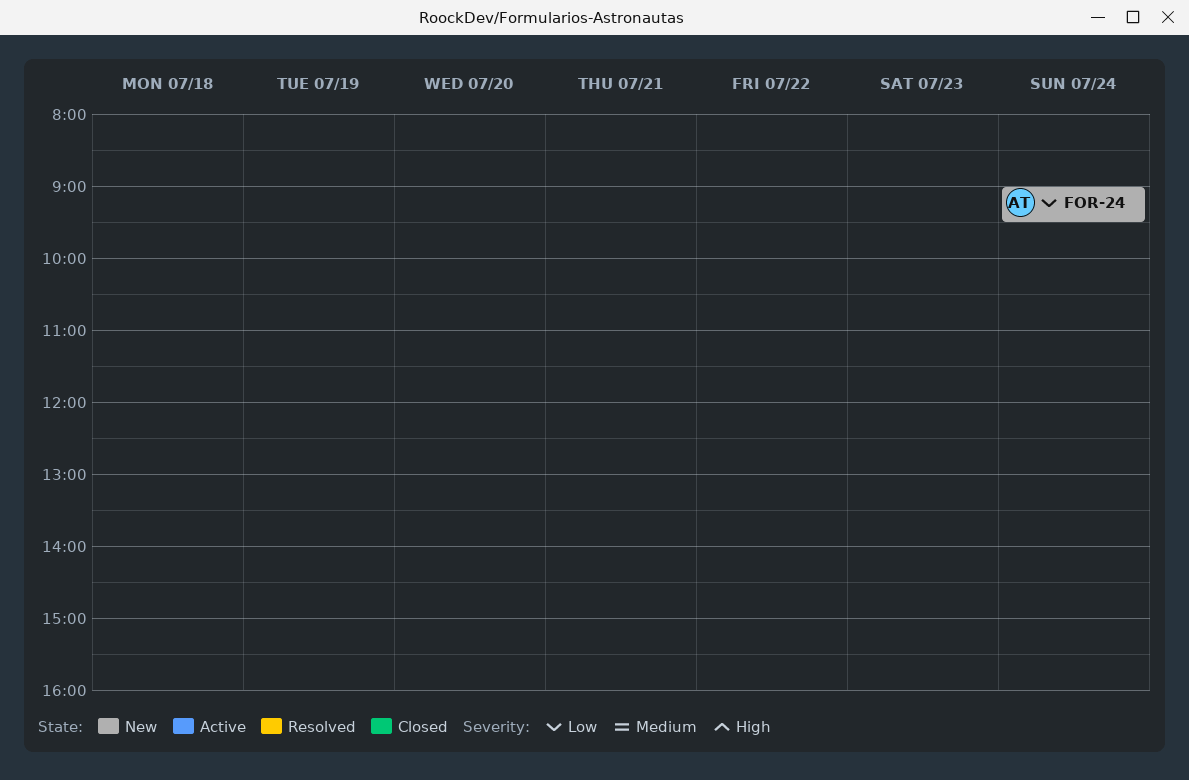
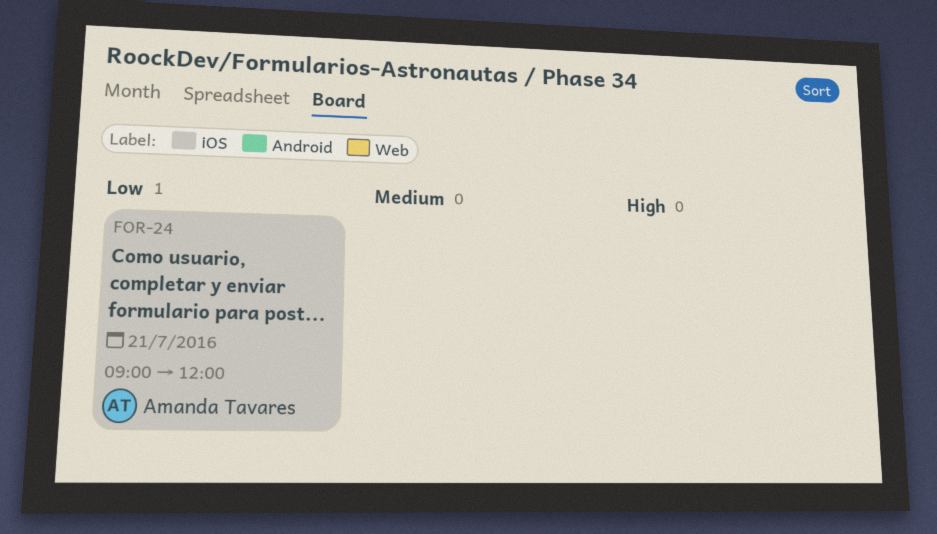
FOR-24, day: Jul 24 -> Jul 21
FOR-24, ends: 09:30 -> 12:00

